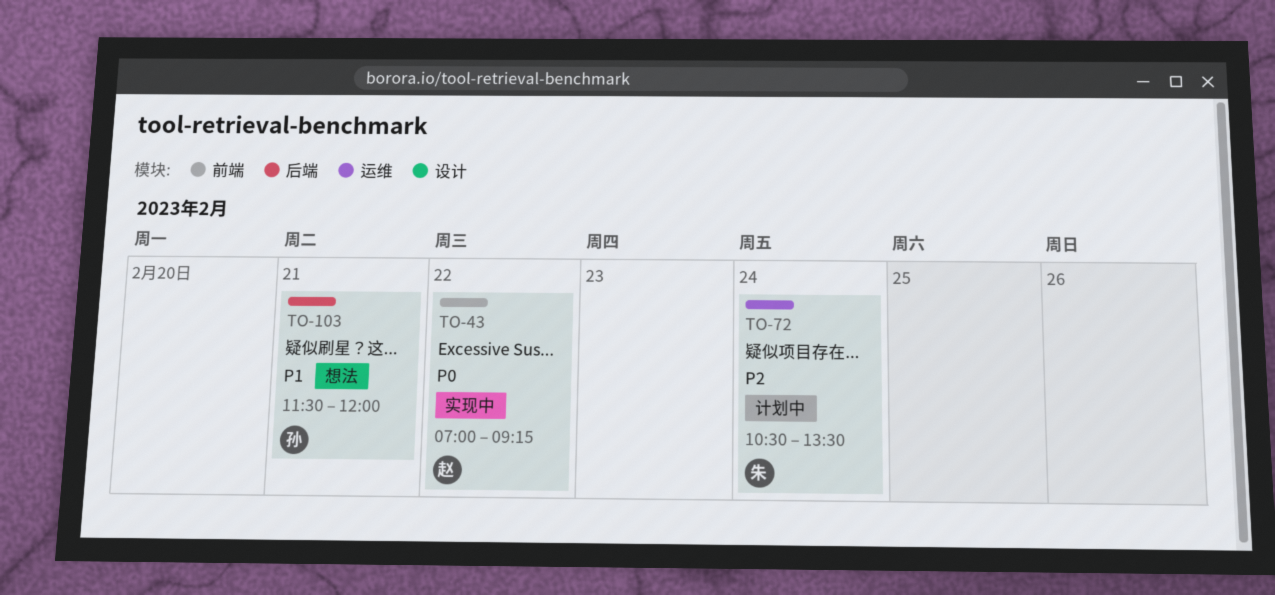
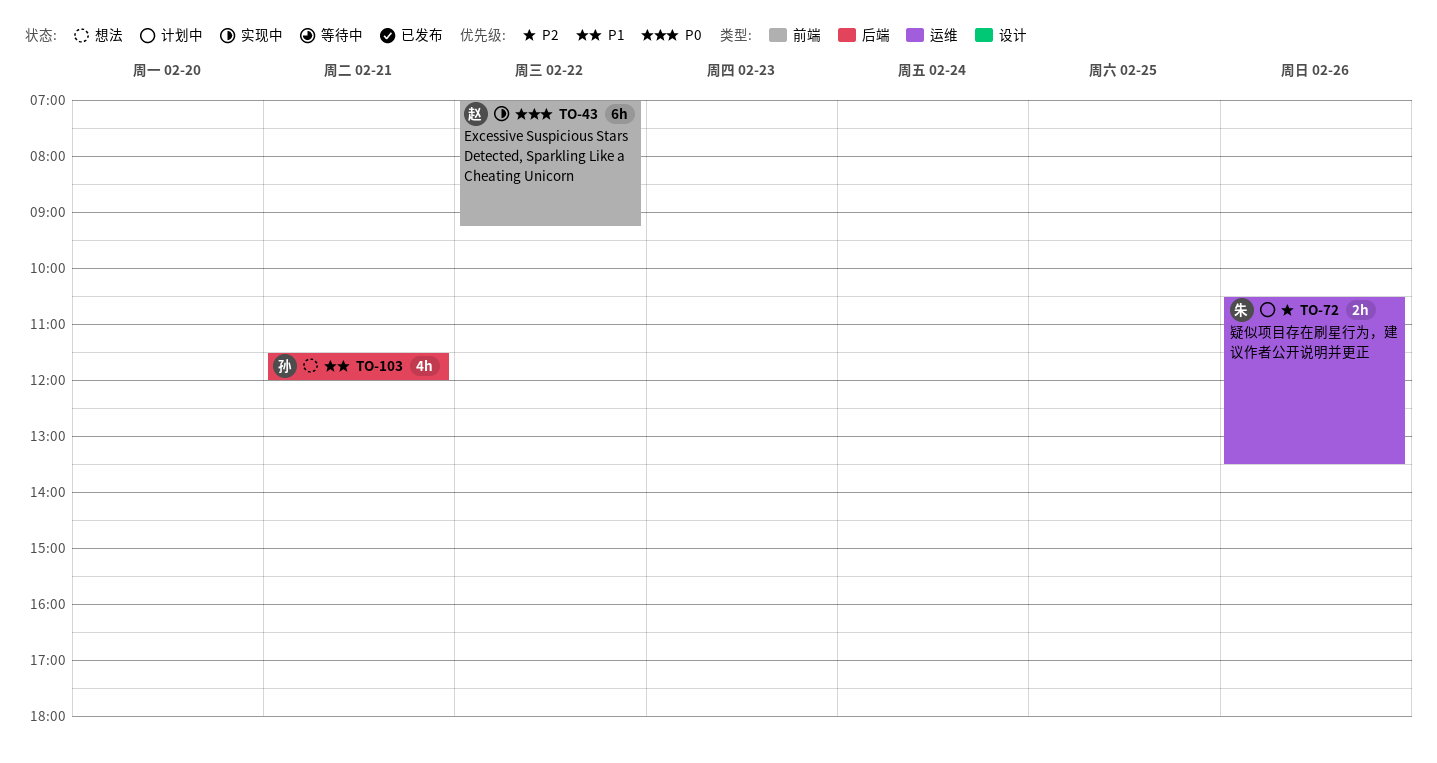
TO-72, day: Feb 24 -> Feb 26

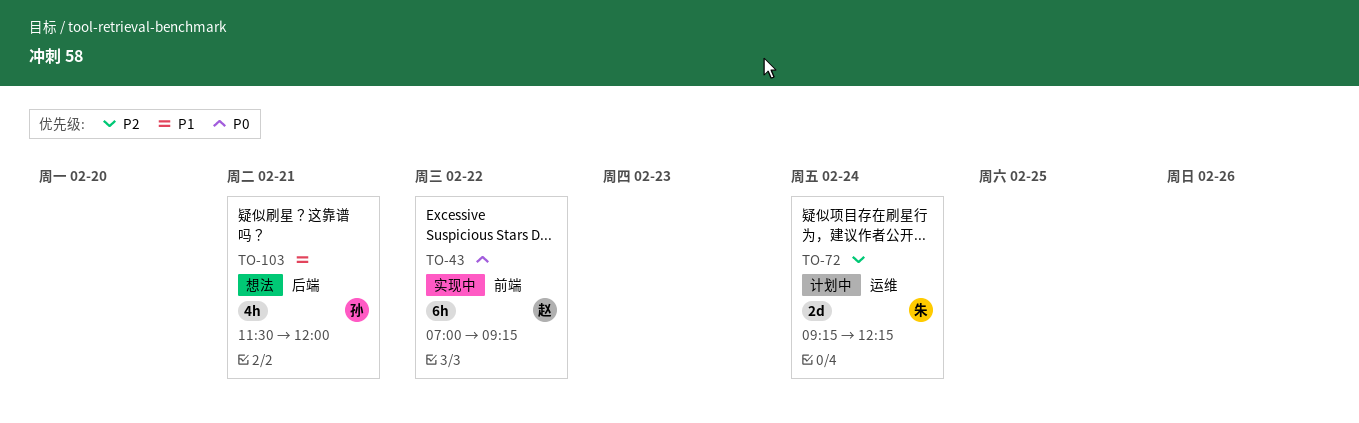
TO-72, estimate: 2h -> 2d
TO-72, day: Feb 26 -> Feb 24
TO-72, begins: 10:30 -> 09:15
TO-72, ends: 13:30 -> 12:15

